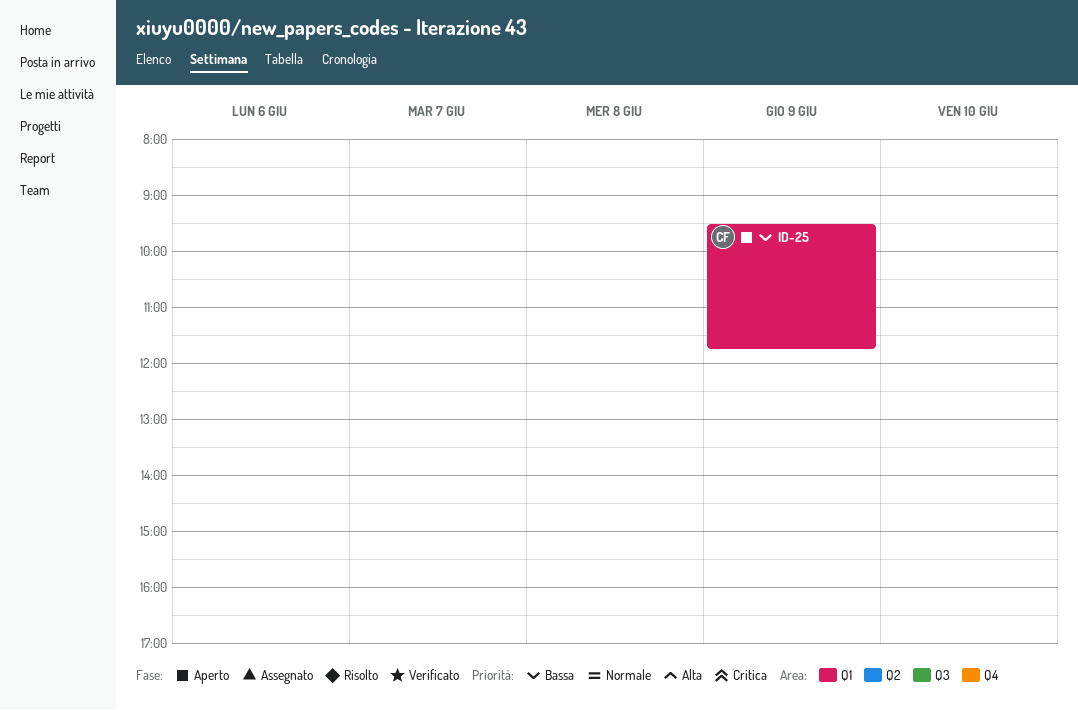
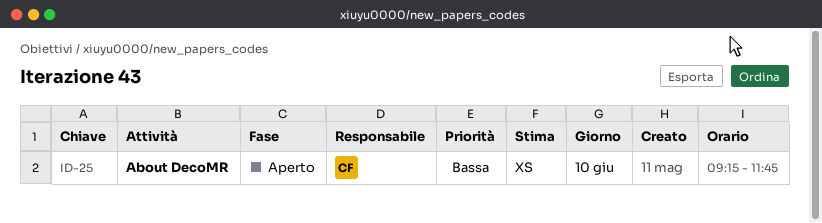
ID-25, day: Jun 9 -> Jun 10
ID-25, begins: 09:30 -> 09:15

